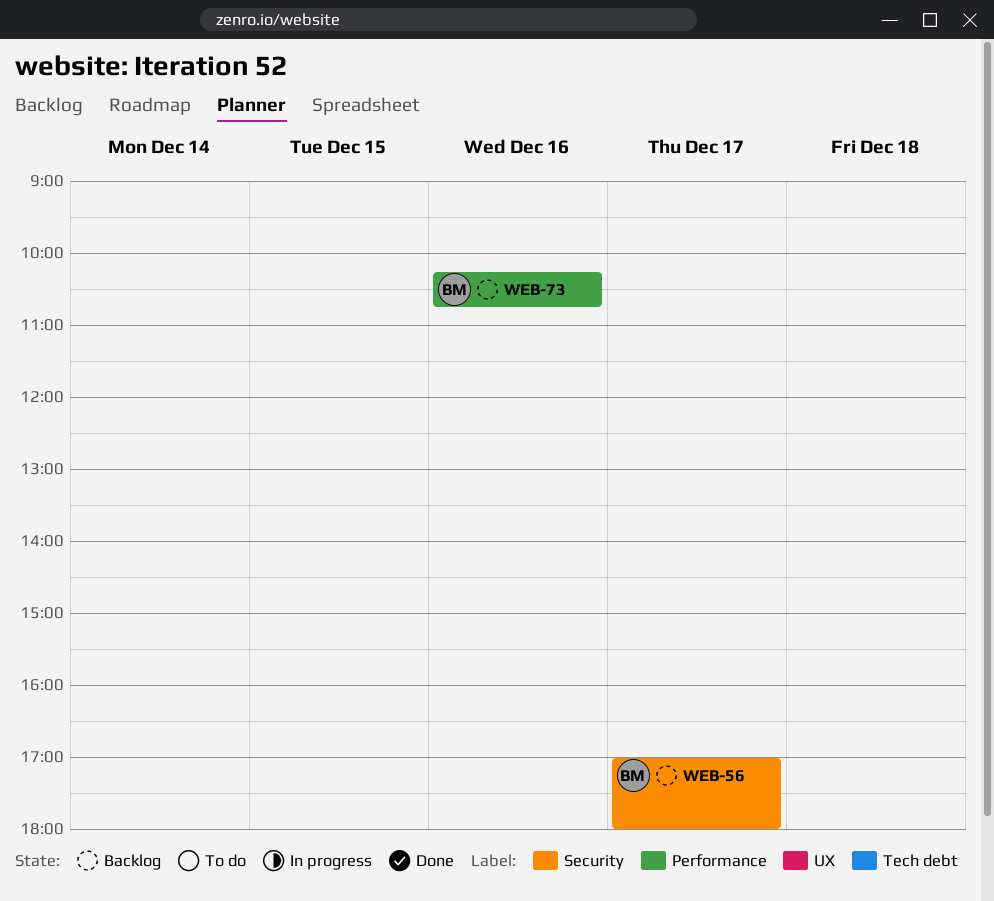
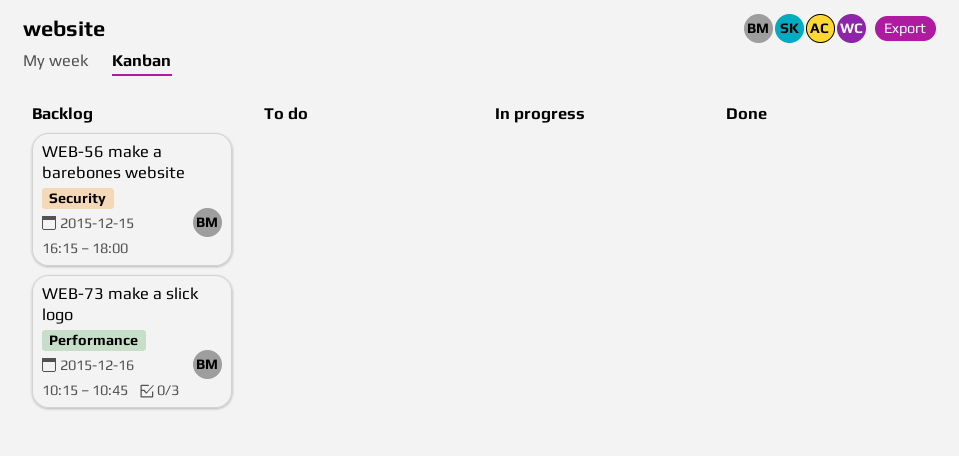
WEB-56, day: Dec 17 -> Dec 15
WEB-56, begins: 17:00 -> 16:15

